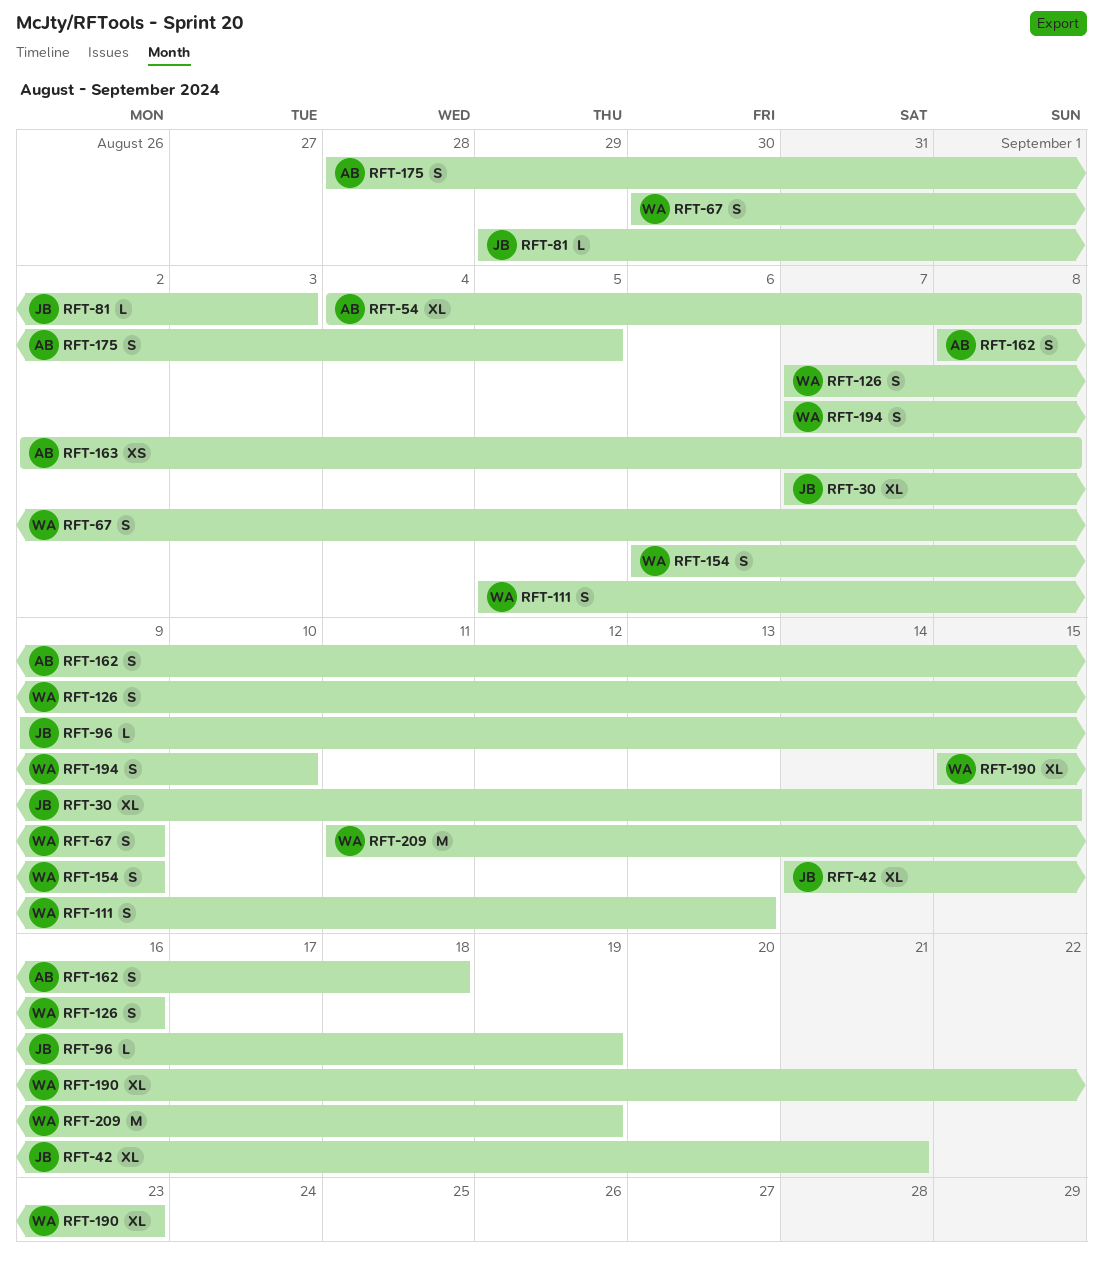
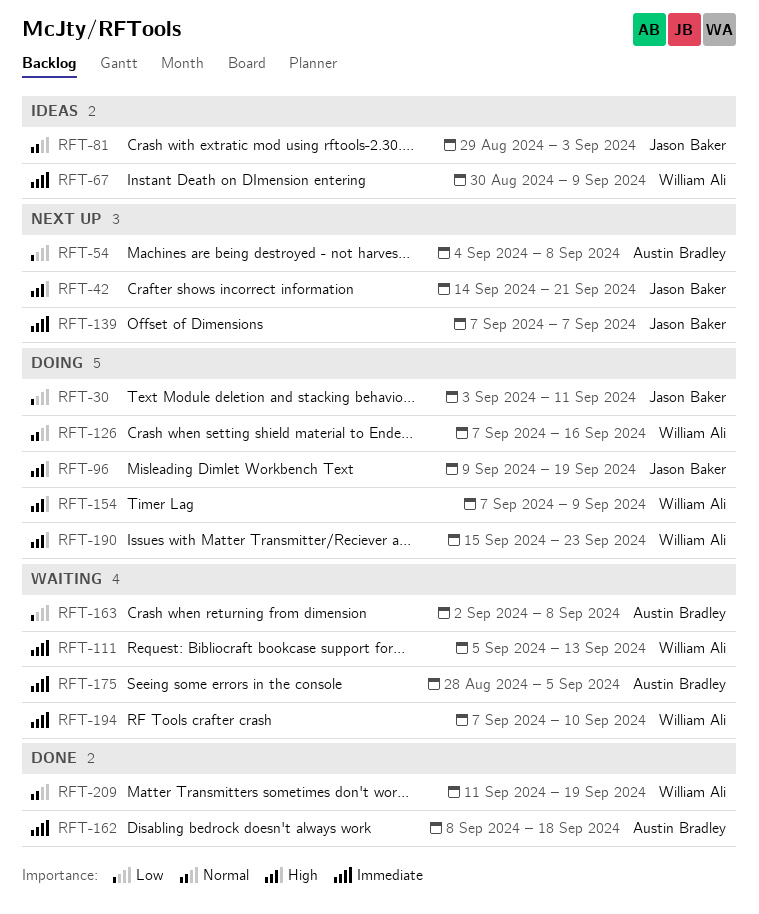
RFT-30, start: Sep 7 -> Sep 3
RFT-30, due: Sep 15 -> Sep 11
RFT-139: none -> present
RFT-154, start: Sep 6 -> Sep 7

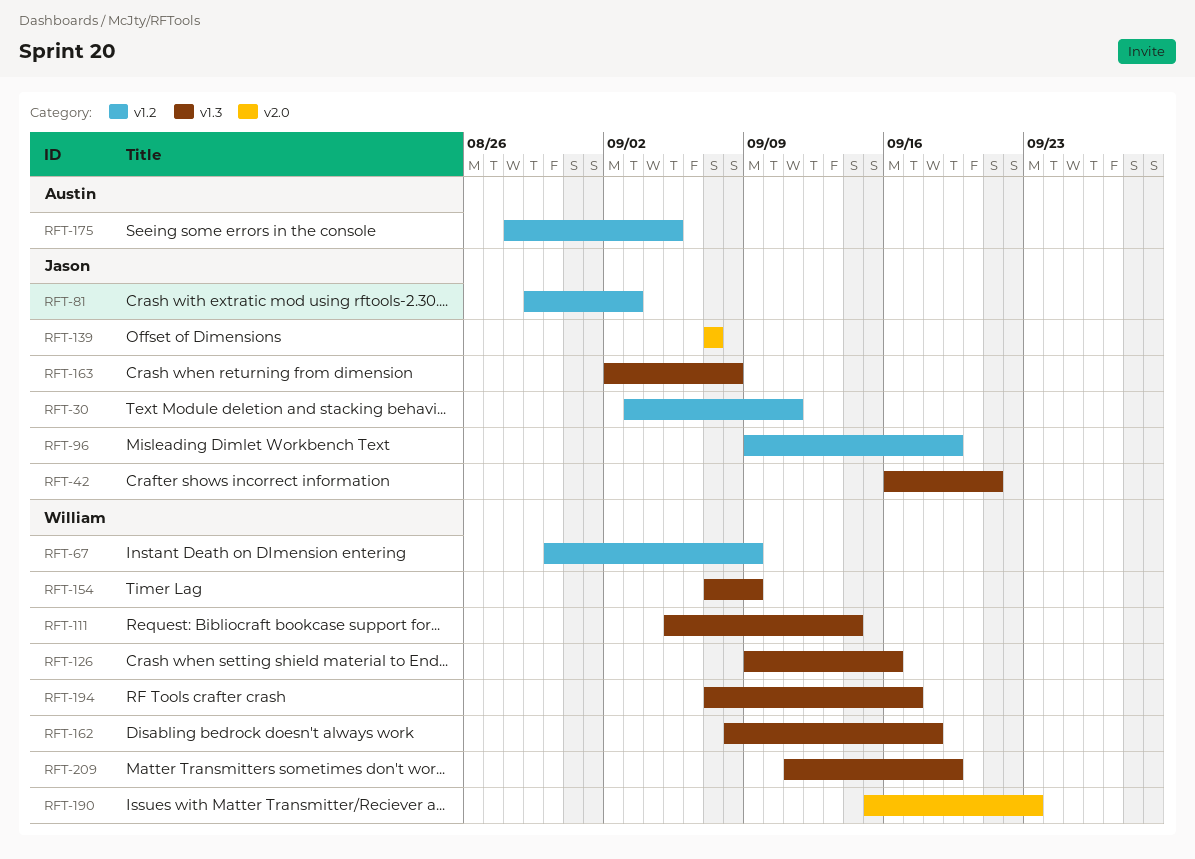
RFT-42, start: Sep 14 -> Sep 16
RFT-54: present -> none
RFT-111, due: Sep 13 -> Sep 14
RFT-126, start: Sep 7 -> Sep 9
RFT-162, owner: Austin Bradley -> William Ali
RFT-163, owner: Austin Bradley -> Jason Baker
RFT-194, due: Sep 10 -> Sep 17

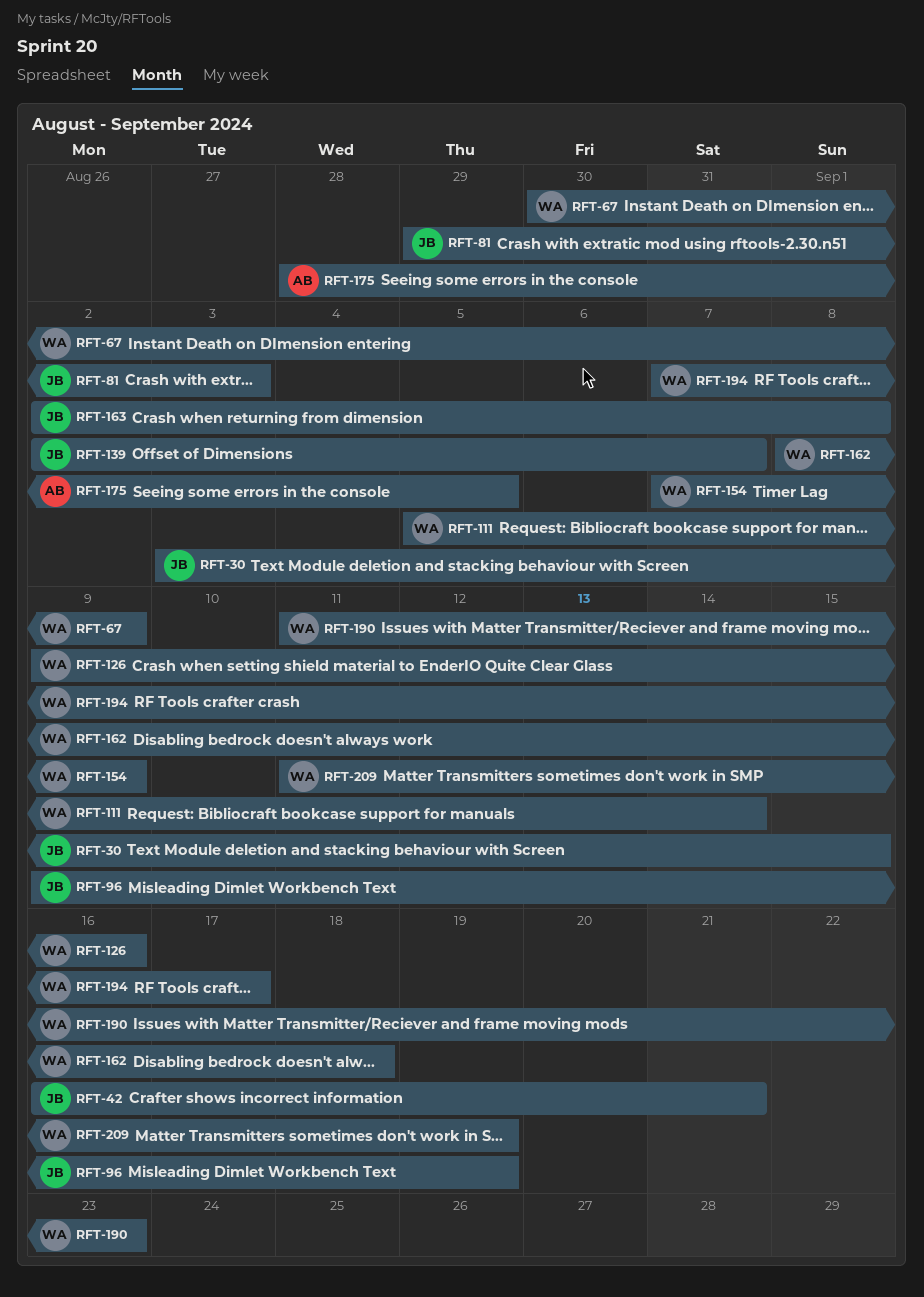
RFT-30, due: Sep 11 -> Sep 15
RFT-139, start: Sep 7 -> Sep 2
RFT-190, start: Sep 15 -> Sep 11

